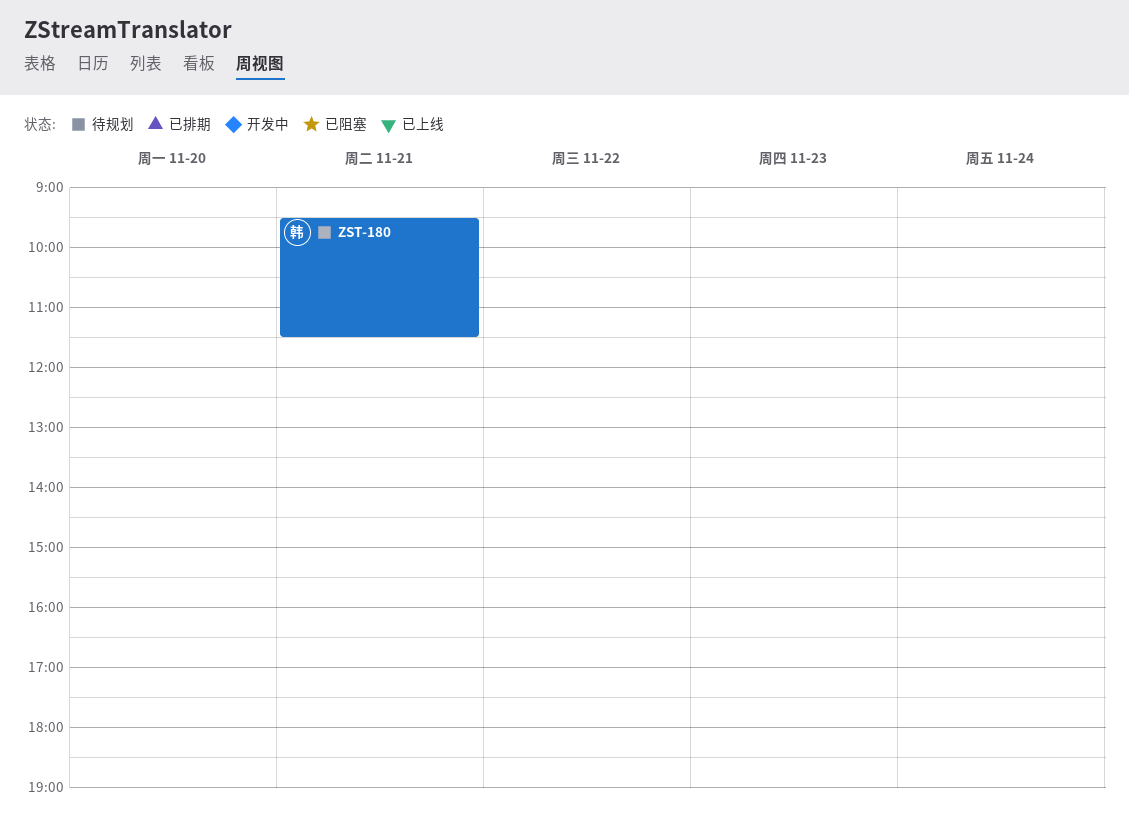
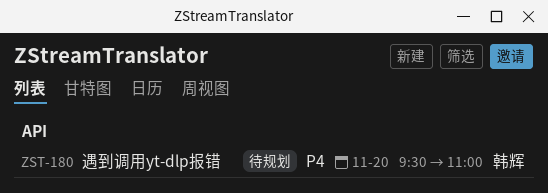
ZST-180, day: Nov 21 -> Nov 20
ZST-180, ends: 11:30 -> 11:00

